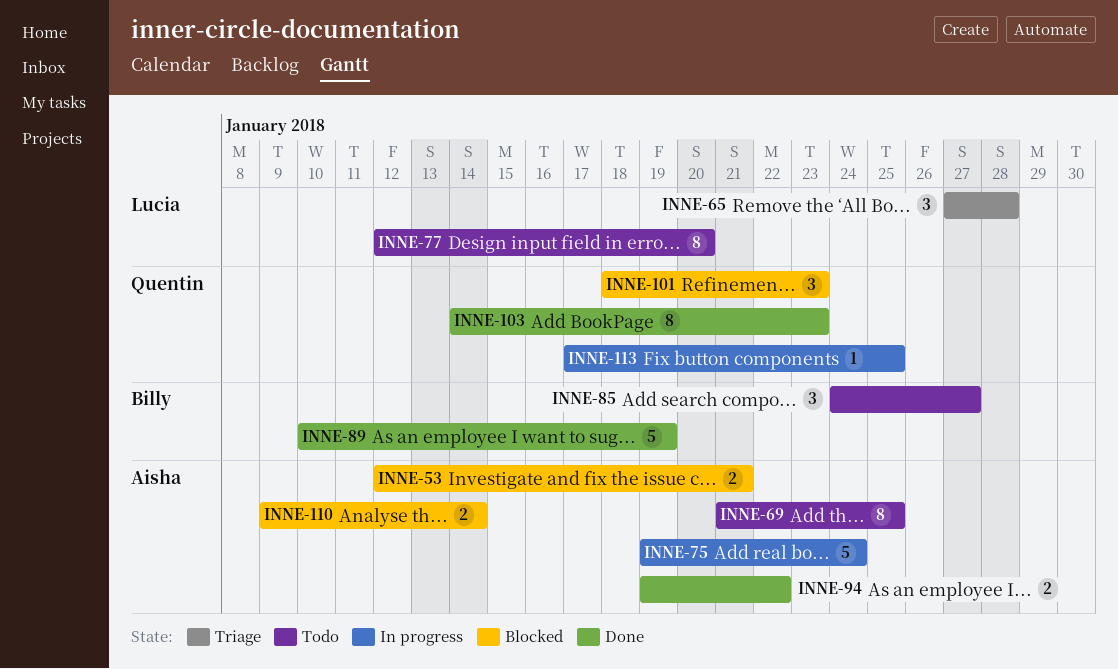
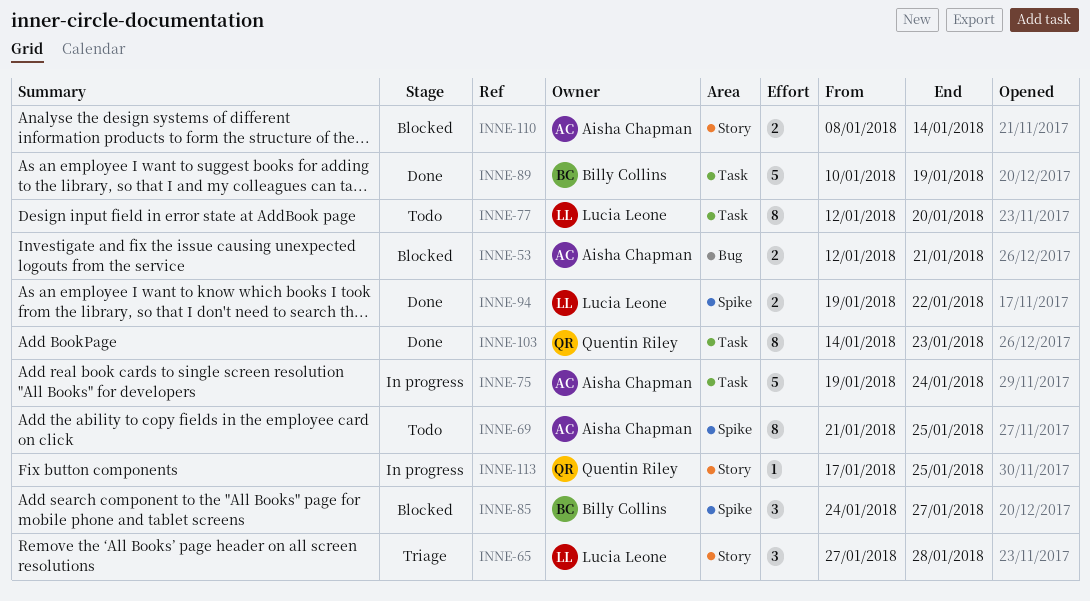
INNE-85, status: Todo -> Blocked
INNE-94, owner: Aisha Chapman -> Lucia Leone
INNE-101: present -> none
INNE-110, start: Jan 9 -> Jan 8

